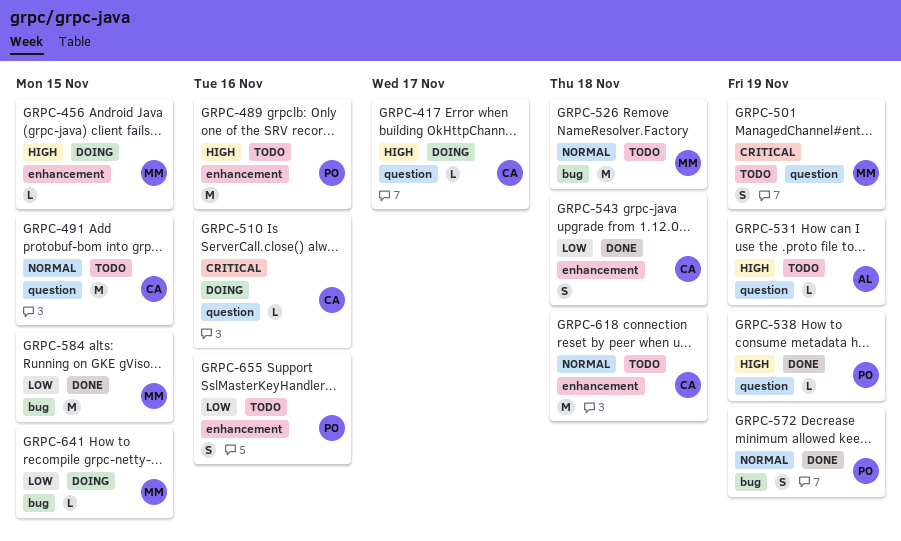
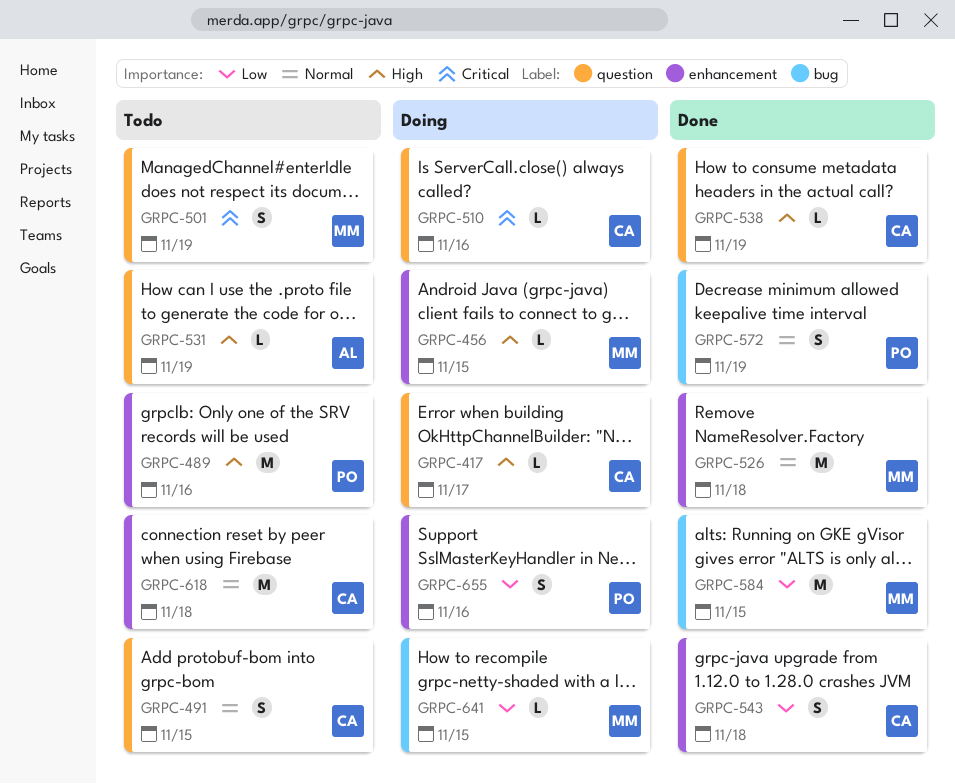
GRPC-491, estimate: M -> S
GRPC-526, status: Todo -> Done
GRPC-526, label: bug -> enhancement
GRPC-538, owner: PO -> CA
GRPC-655, status: Todo -> Doing

